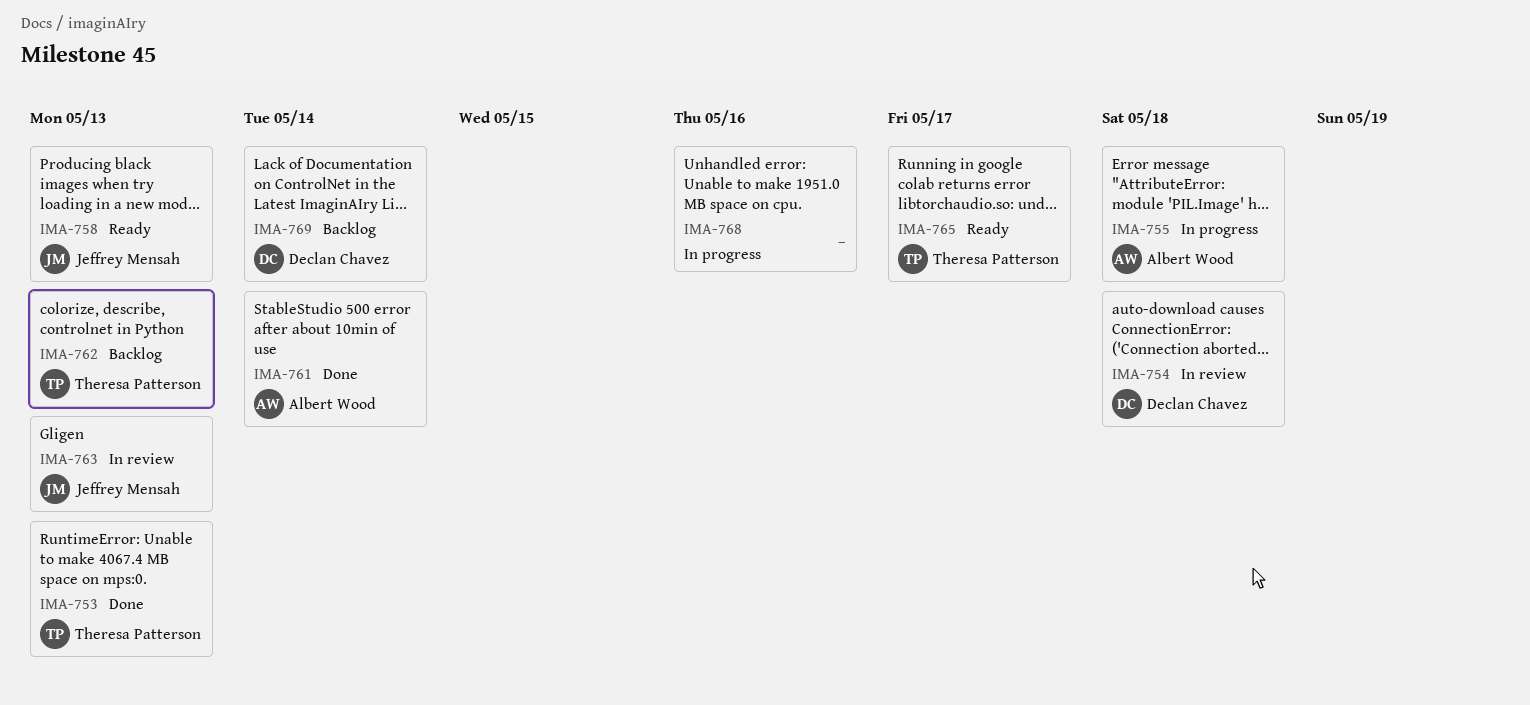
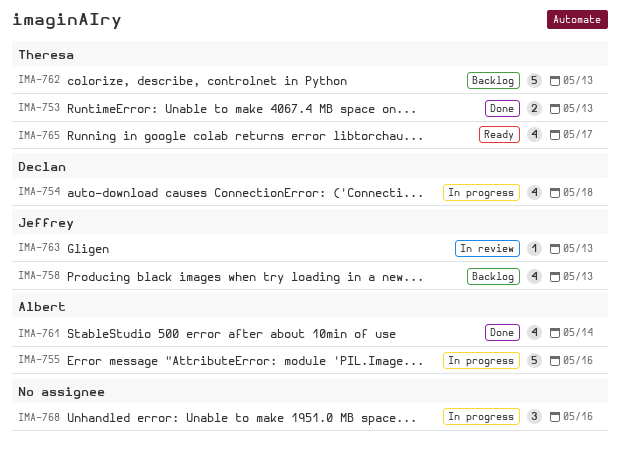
IMA-754, status: In review -> In progress
IMA-755, due: May 18 -> May 16
IMA-758, status: Ready -> Backlog
IMA-769: present -> none

